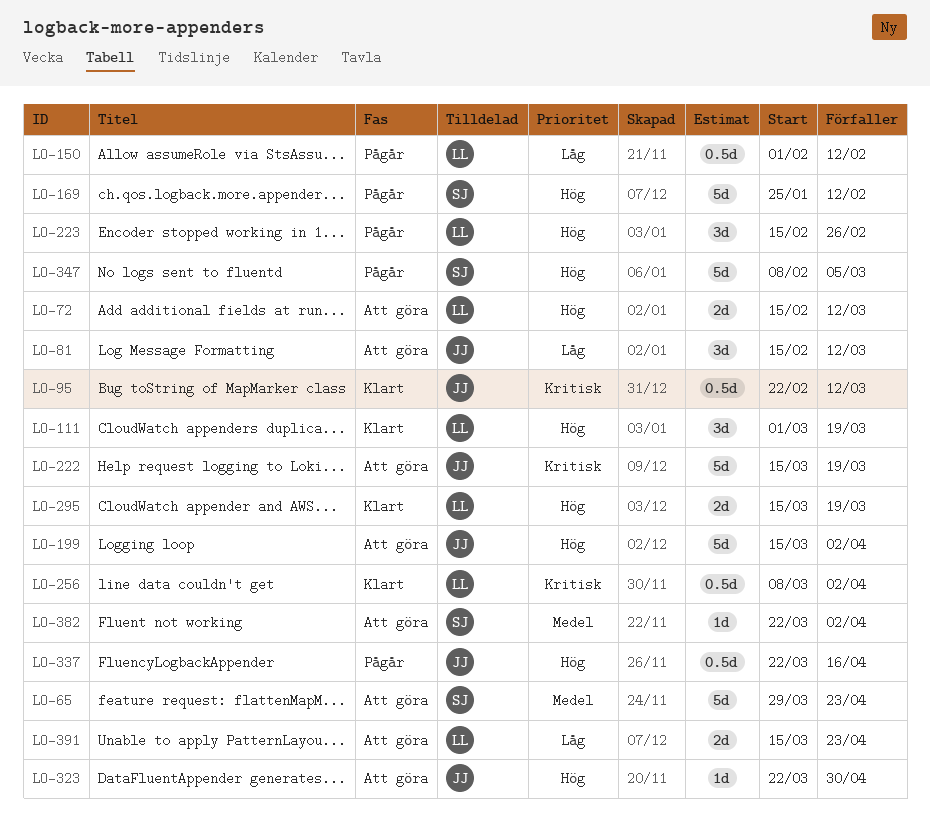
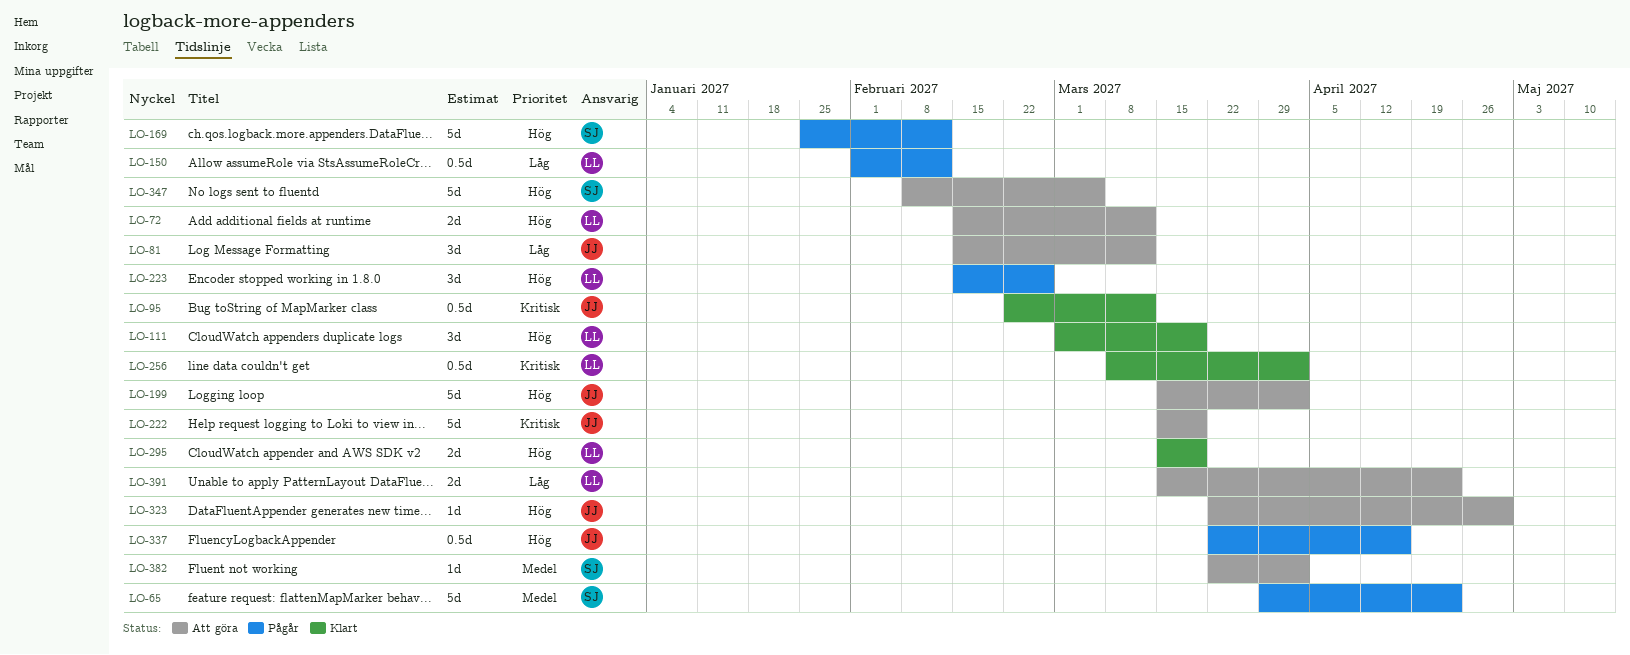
LO-65, status: Att göra -> Pågår
LO-347, status: Pågår -> Att göra

